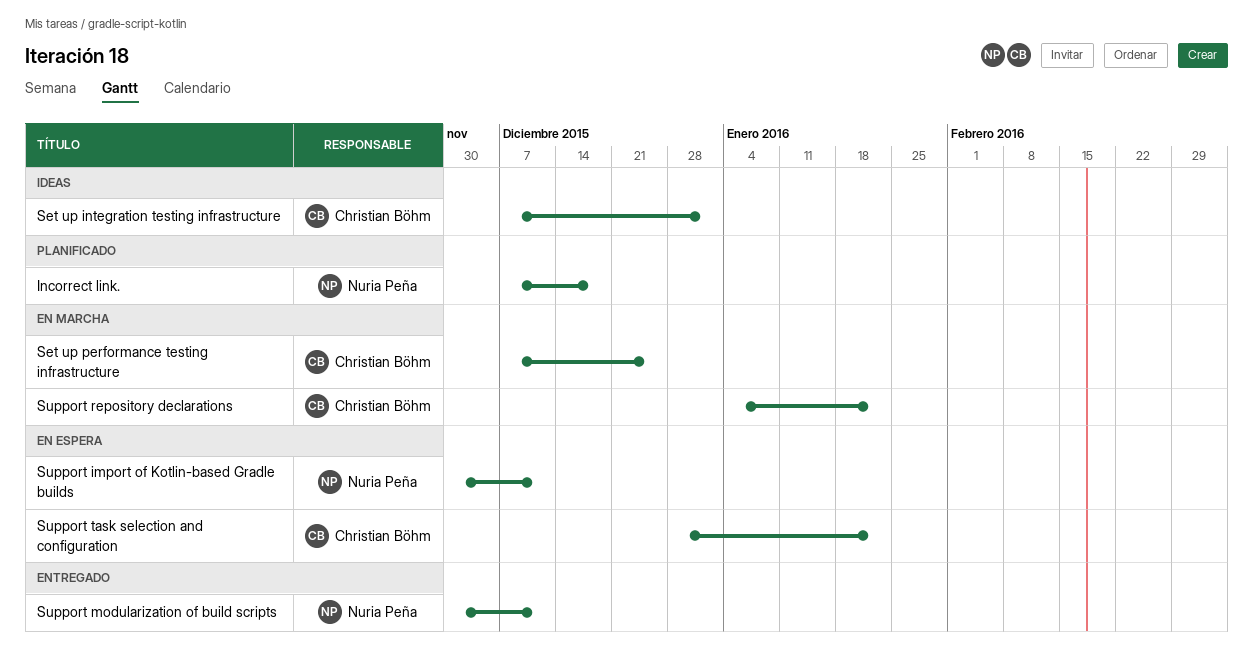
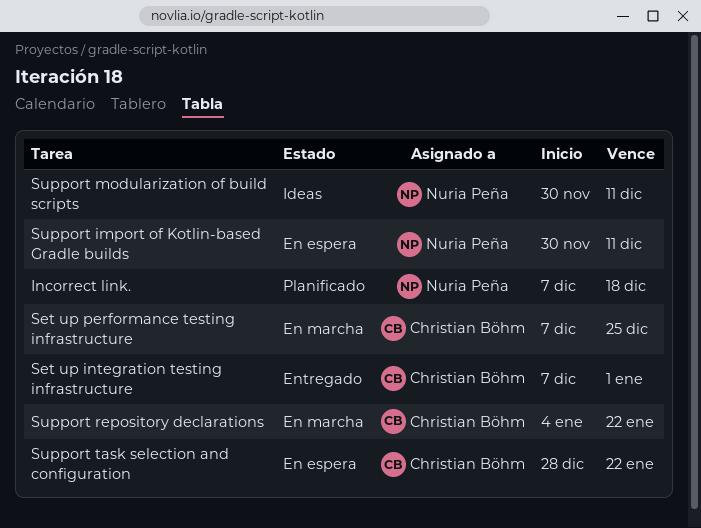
Set up integration testing infrastructure, status: Ideas -> Entregado
Support modularization of build scripts, status: Entregado -> Ideas

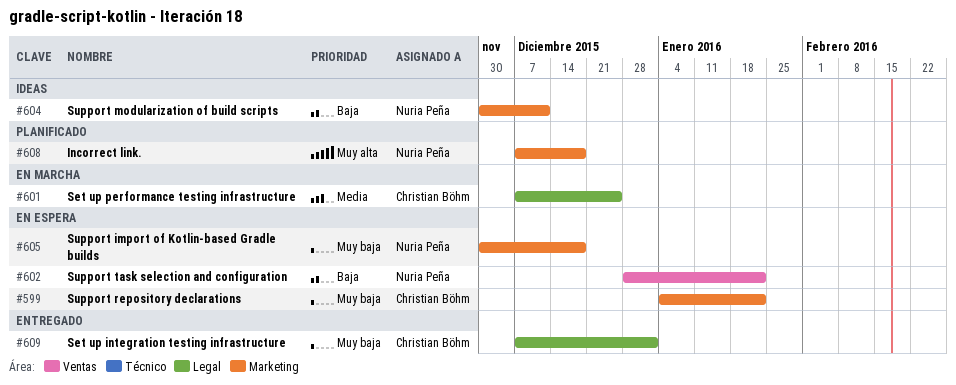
Support import of Kotlin-based Gradle builds, due: Dec 11 -> Dec 18
Support repository declarations, status: En marcha -> En espera
Support task selection and configuration, owner: Christian Böhm -> Nuria Peña

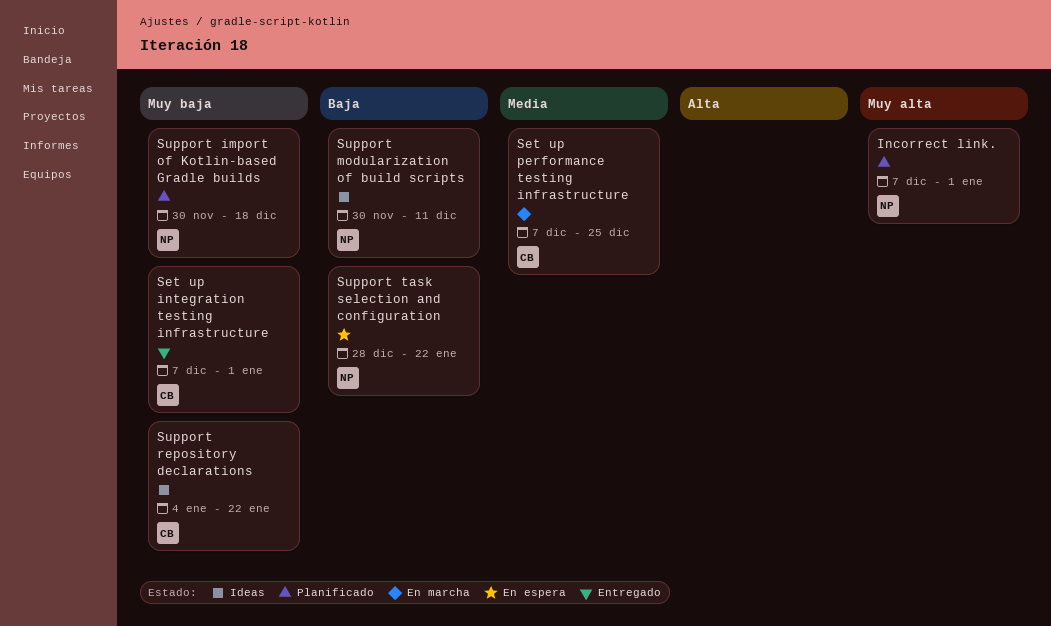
Incorrect link., due: Dec 18 -> Jan 1
Support import of Kotlin-based Gradle builds, status: En espera -> Planificado
Support repository declarations, status: En espera -> Ideas

